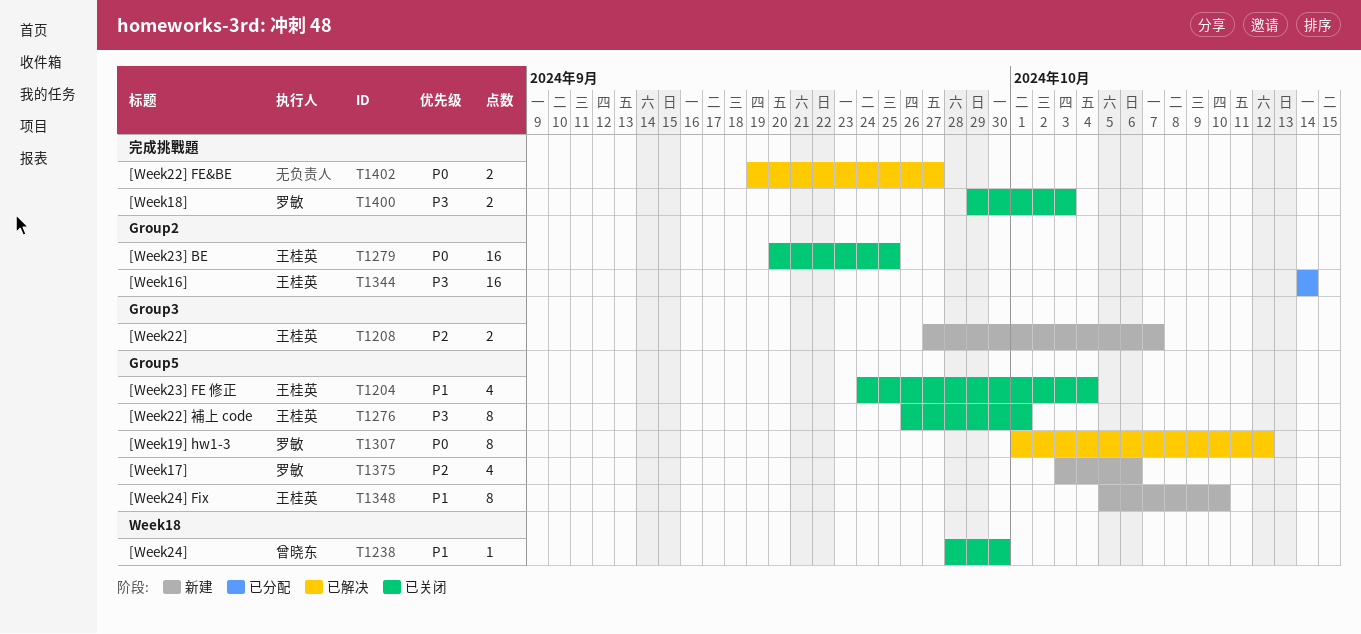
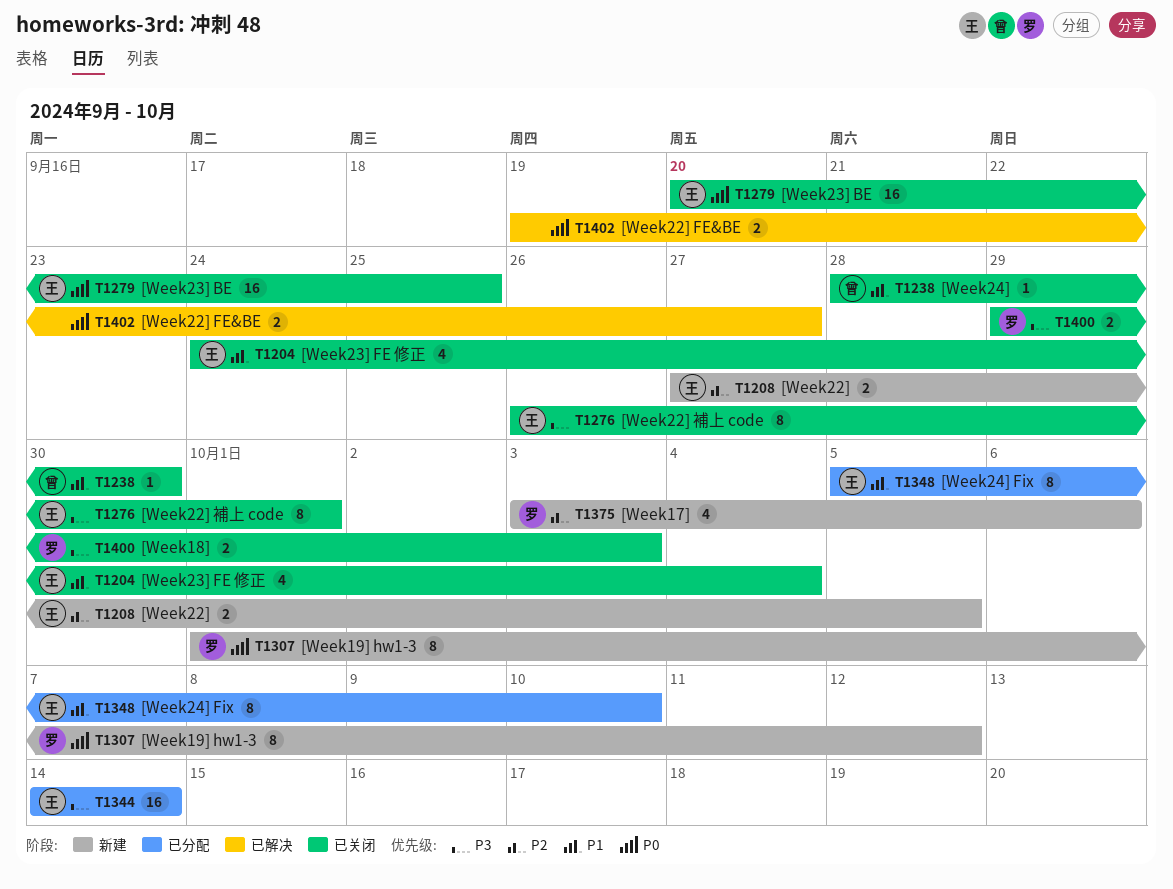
T1208, due: Oct 7 -> Oct 5
T1307, status: 已解决 -> 新建
T1348, status: 新建 -> 已分配

